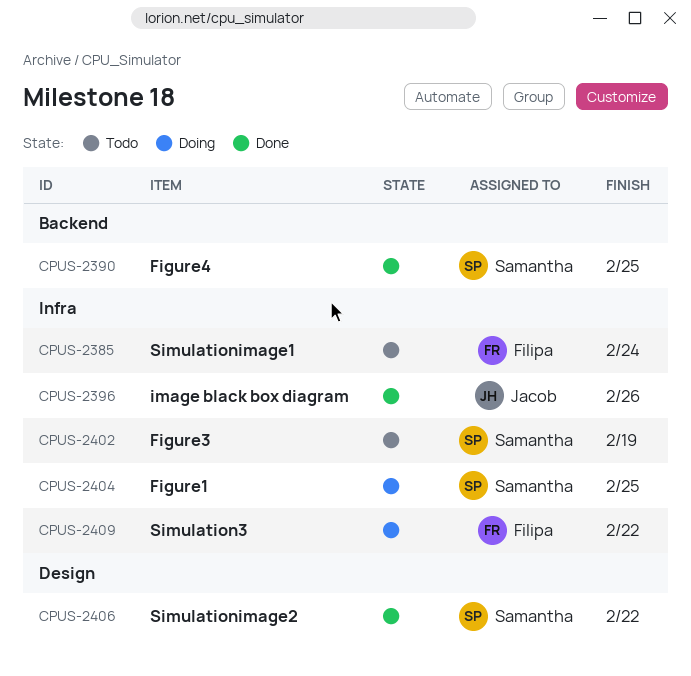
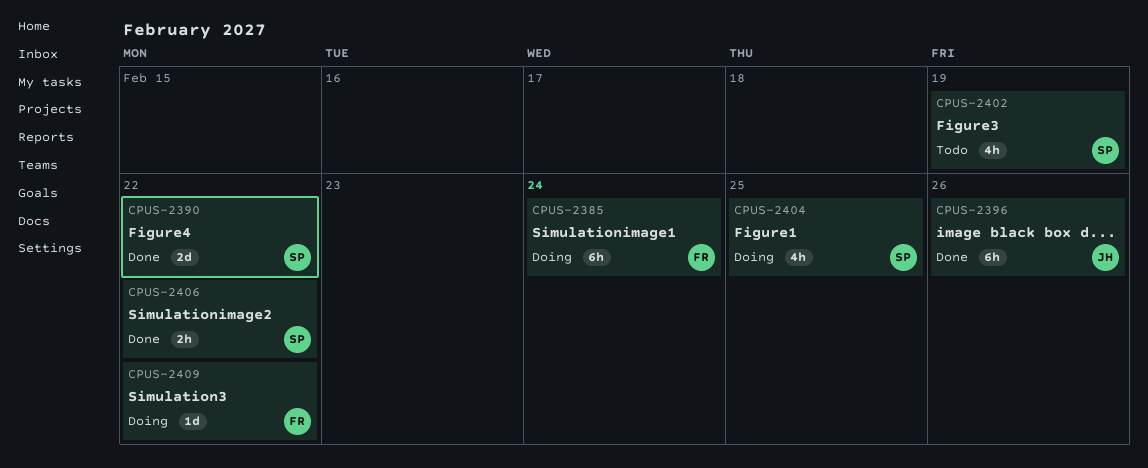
CPUS-2385, status: Todo -> Doing
CPUS-2390, due: Feb 25 -> Feb 22

